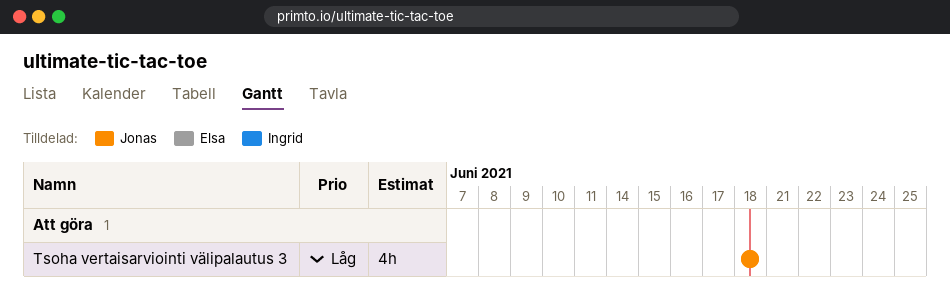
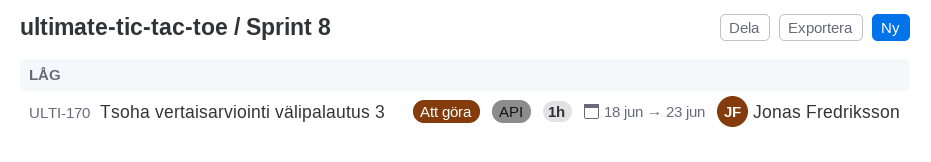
Tsoha vertaisarviointi välipalautus 3, estimate: 4h -> 1h
Tsoha vertaisarviointi välipalautus 3, due: Jun 18 -> Jun 23

